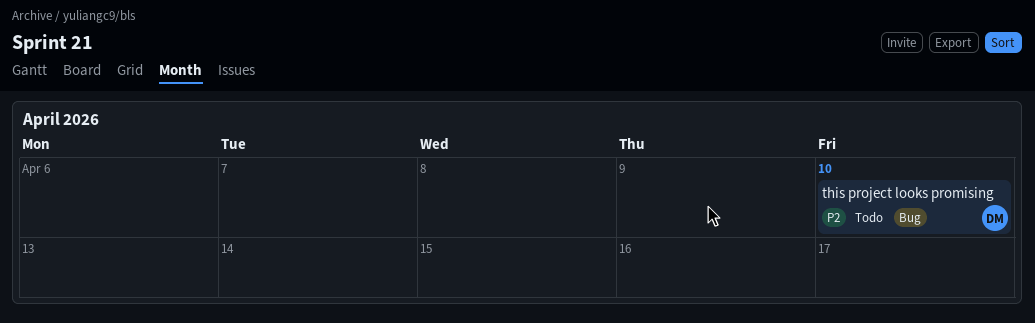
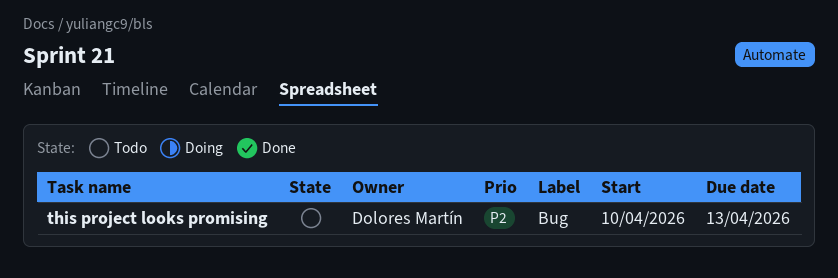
this project looks promising, due: Apr 10 -> Apr 13

